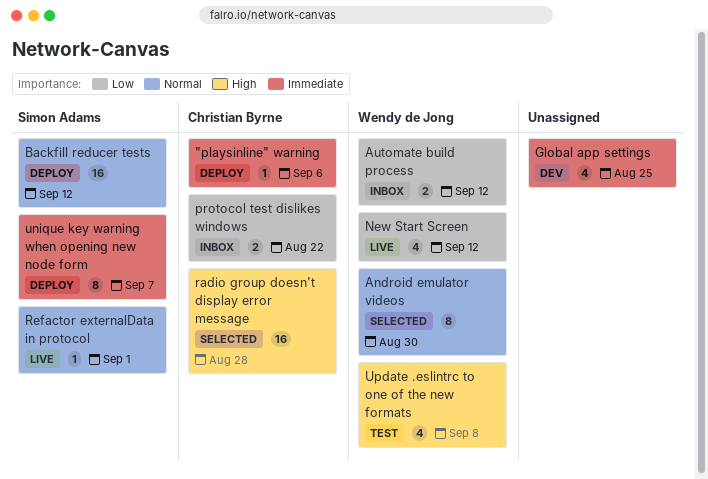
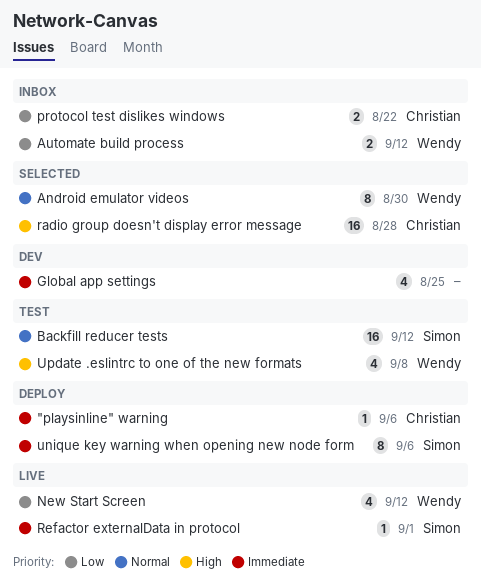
Backfill reducer tests, status: Deploy -> Test
Refactor externalData in protocol, priority: Normal -> Immediate
unique key warning when opening new node form, due: Sep 7 -> Sep 6

